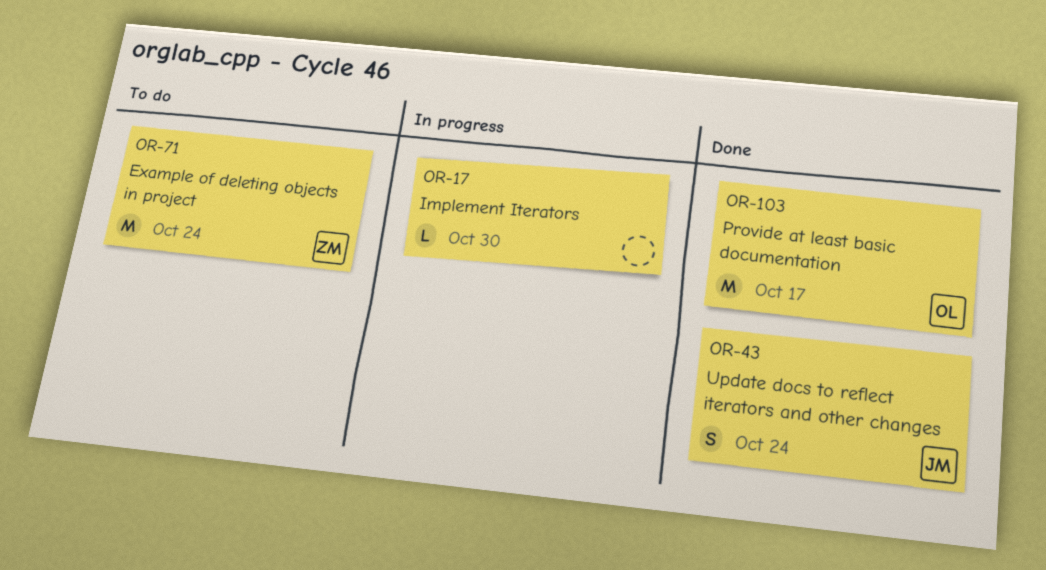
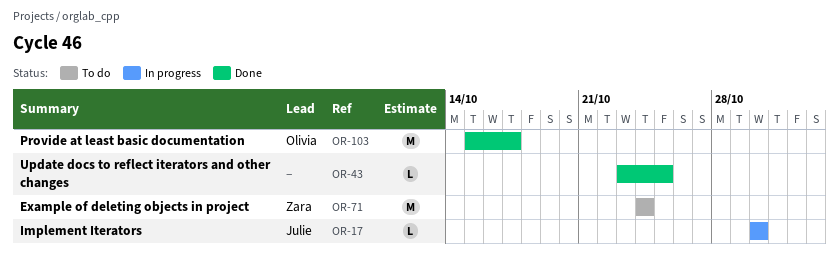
OR-17, owner: none -> Julie
OR-43, owner: Julie -> none
OR-43, estimate: S -> L
OR-43, due: Oct 24 -> Oct 25

